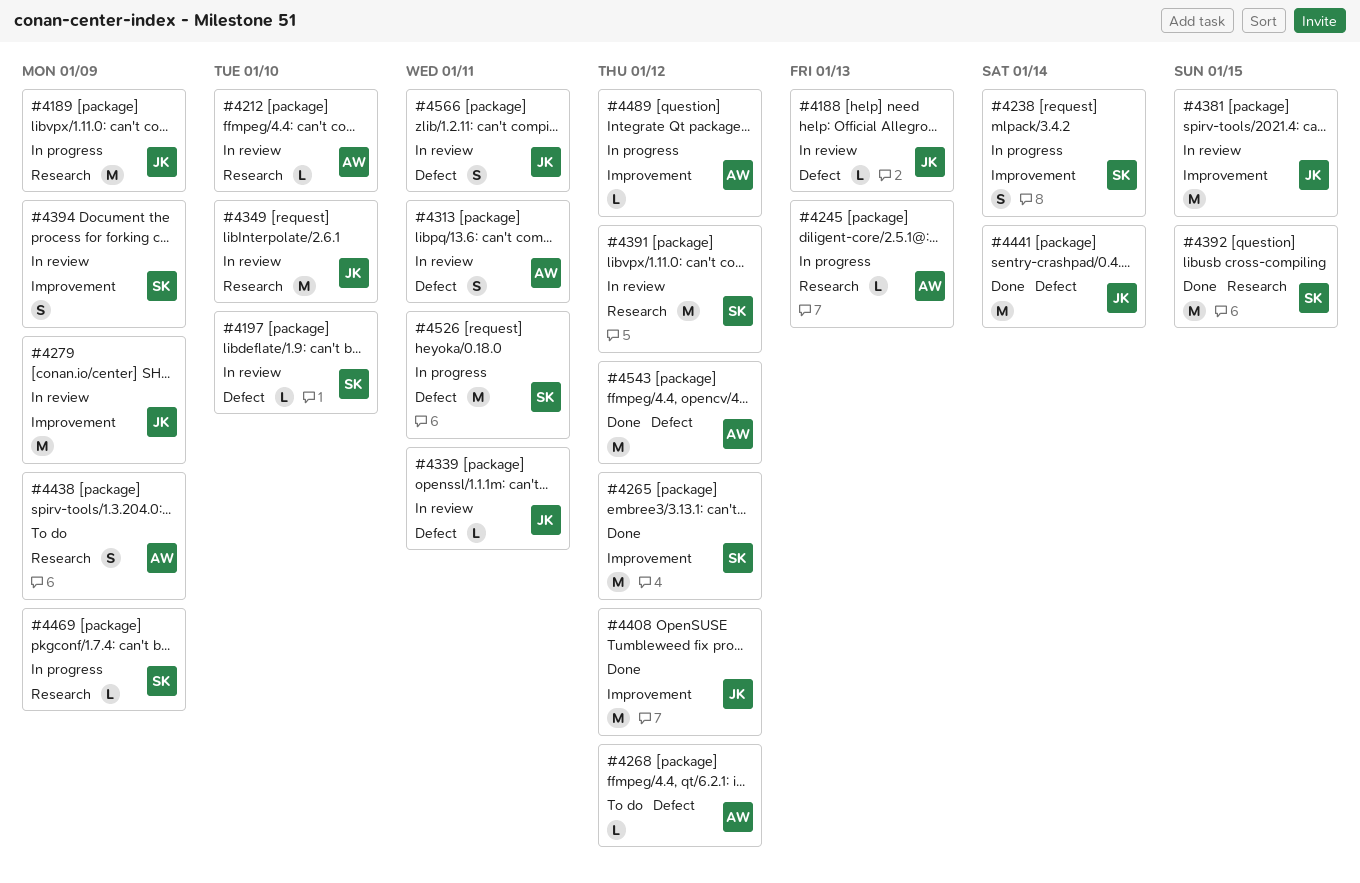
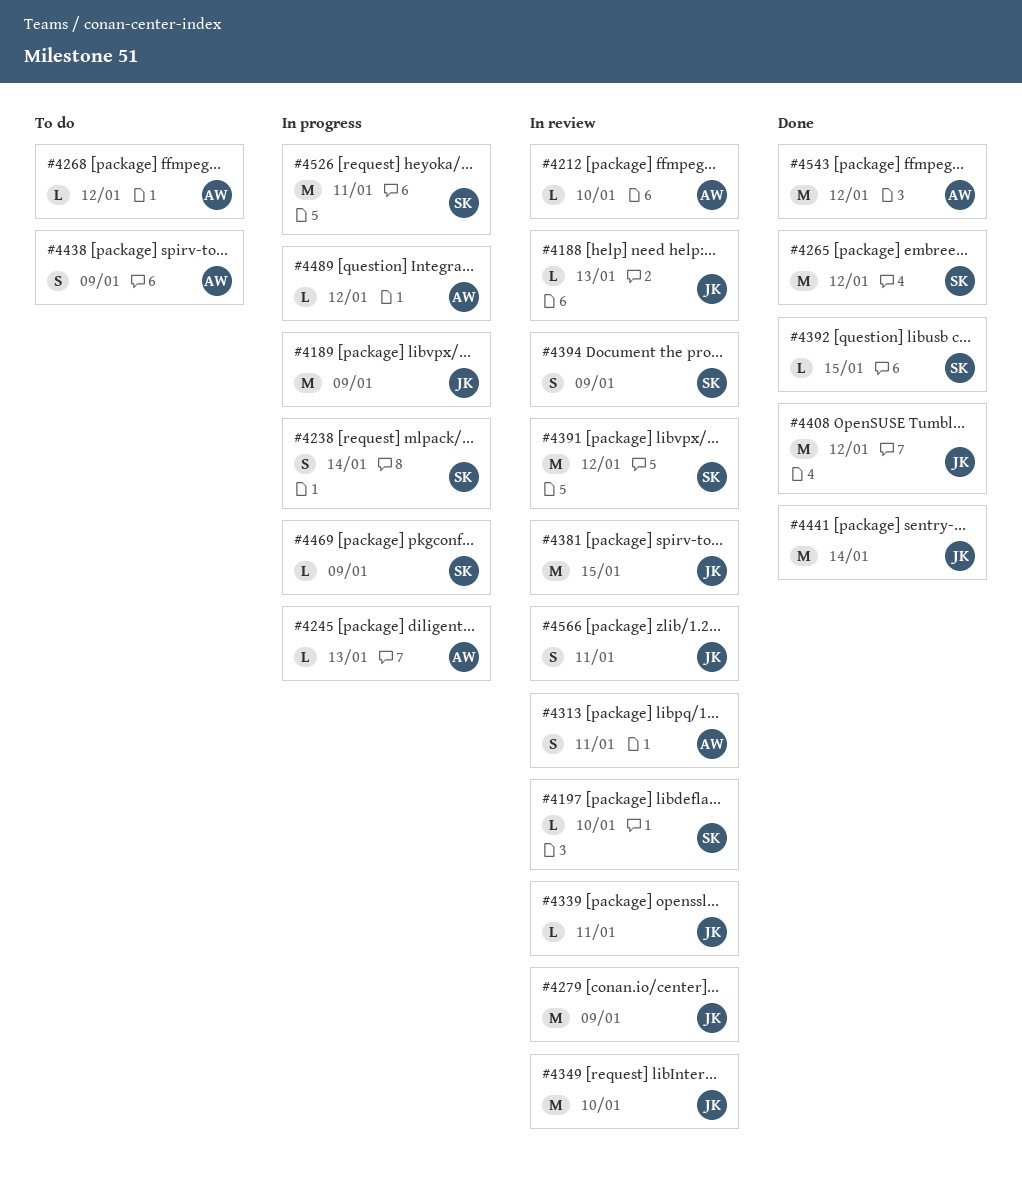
#4392, estimate: M -> L

